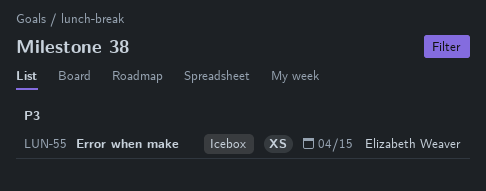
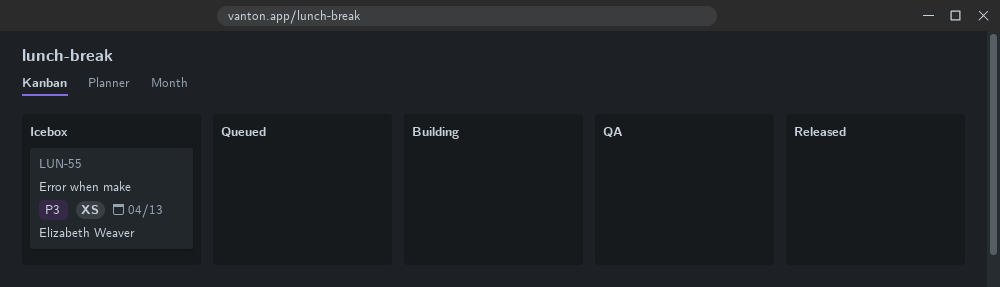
LUN-55, due: Apr 15 -> Apr 13

